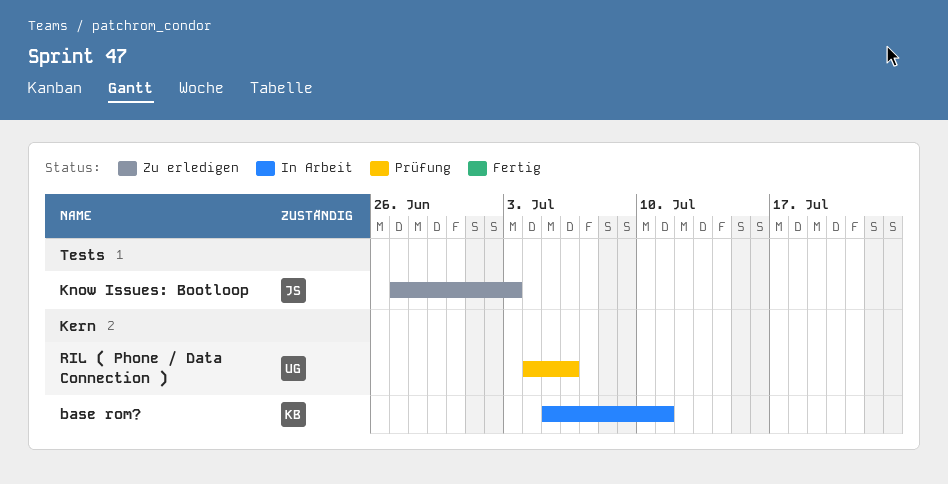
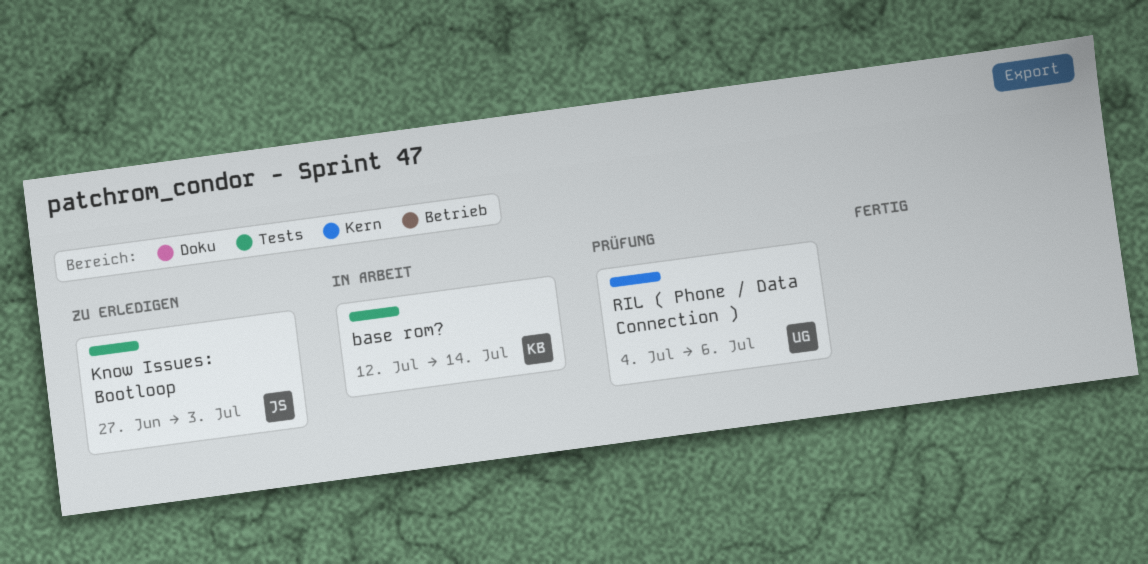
base rom?, label: Kern -> Tests
base rom?, start: Jul 5 -> Jul 12
base rom?, due: Jul 11 -> Jul 14

